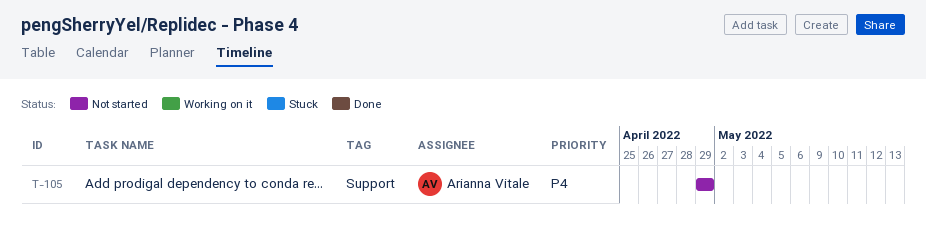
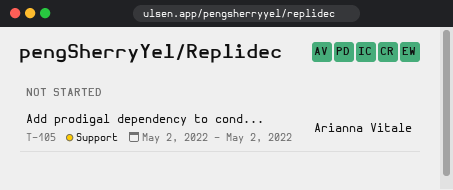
T-105, start: Apr 29 -> May 2
T-105, due: Apr 29 -> May 2

